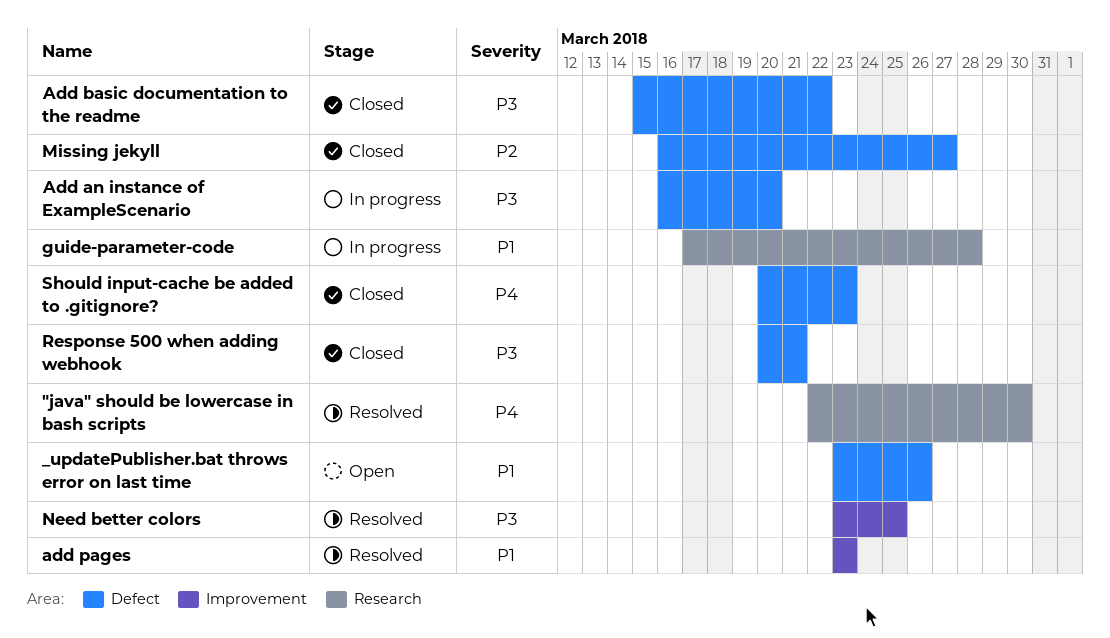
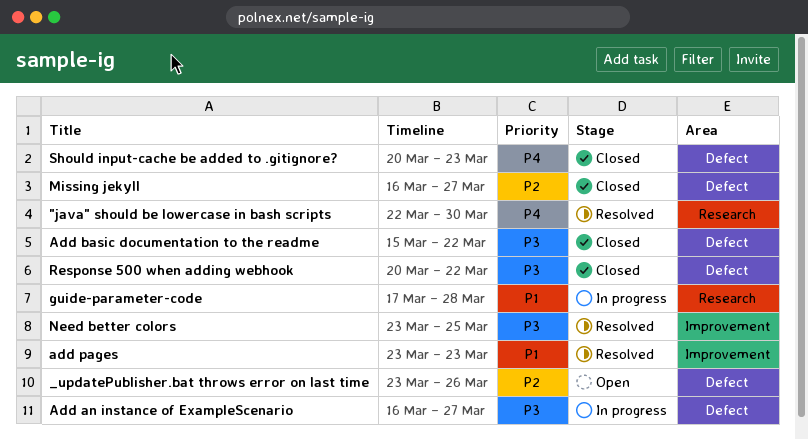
_updatePublisher.bat throws error on last time, priority: P1 -> P2
Add an instance of ExampleScenario, due: Mar 20 -> Mar 27
Response 500 when adding webhook, due: Mar 21 -> Mar 22

